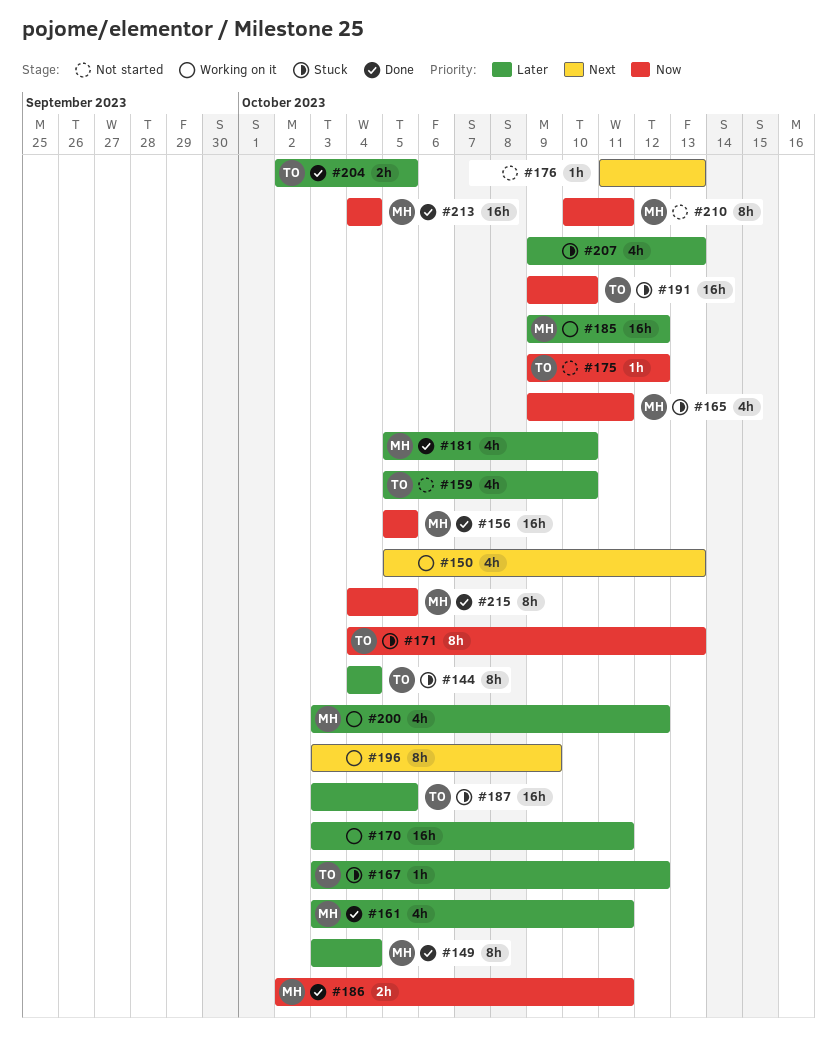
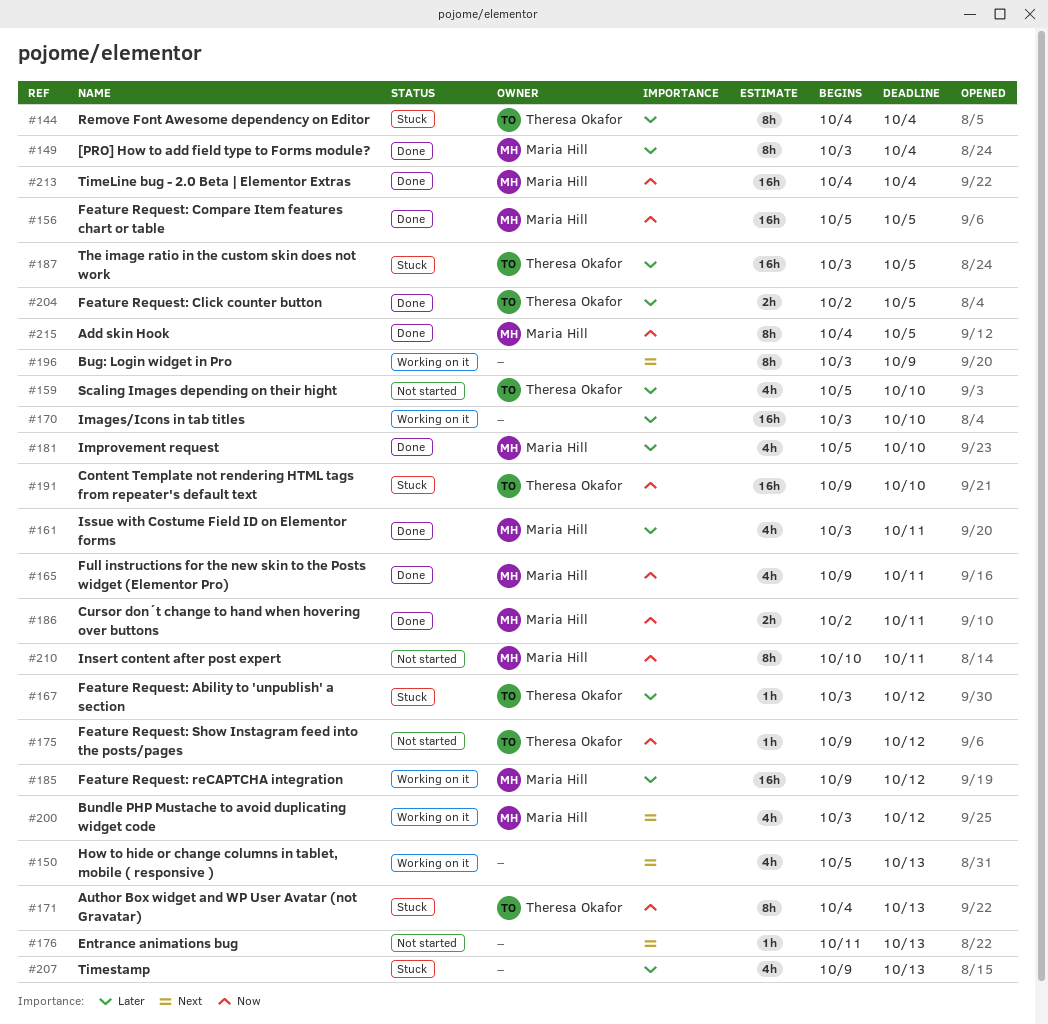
#165, status: Stuck -> Done
#170, due: Oct 11 -> Oct 10
#200, priority: Later -> Next

